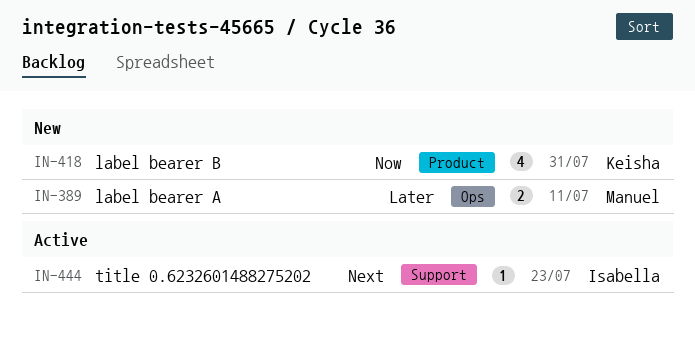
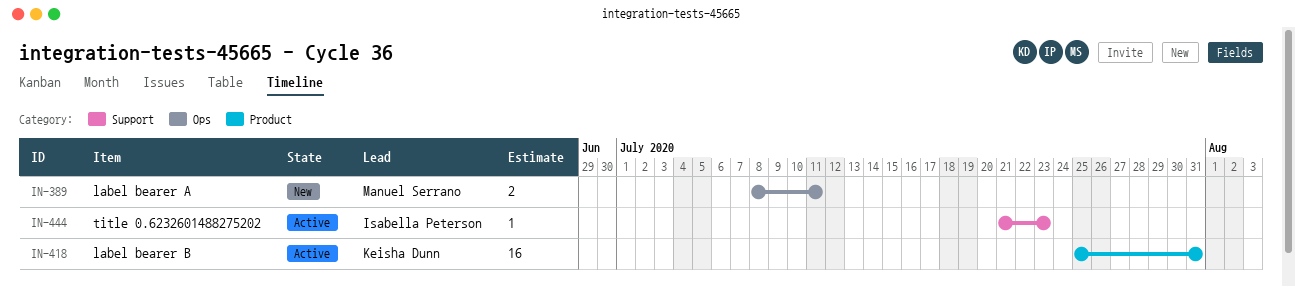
IN-418, status: New -> Active
IN-418, estimate: 4 -> 16

